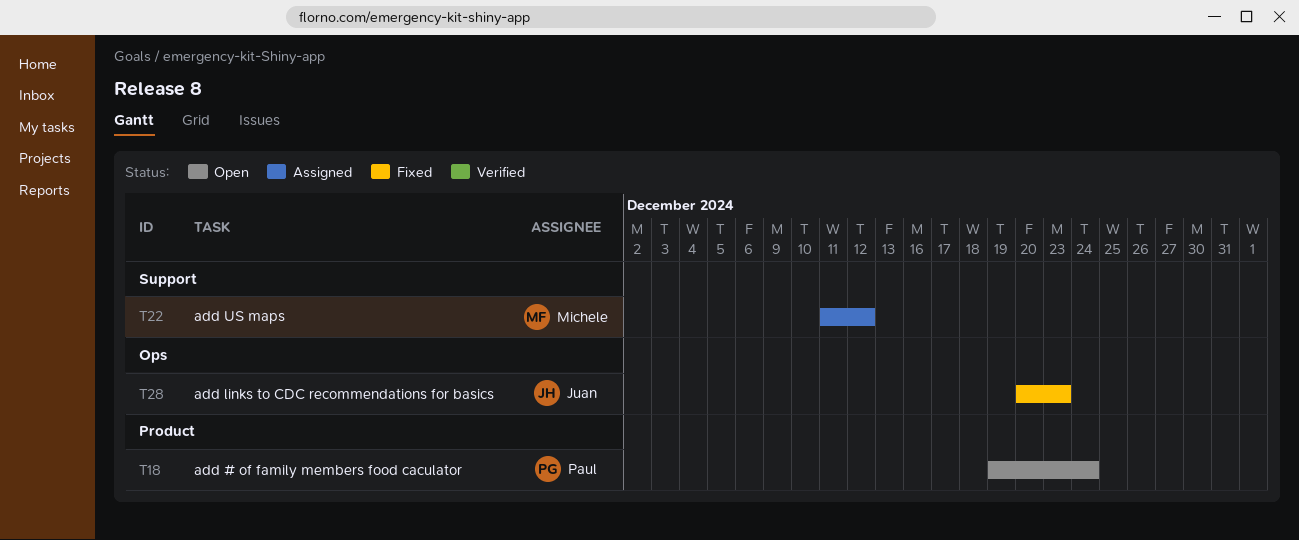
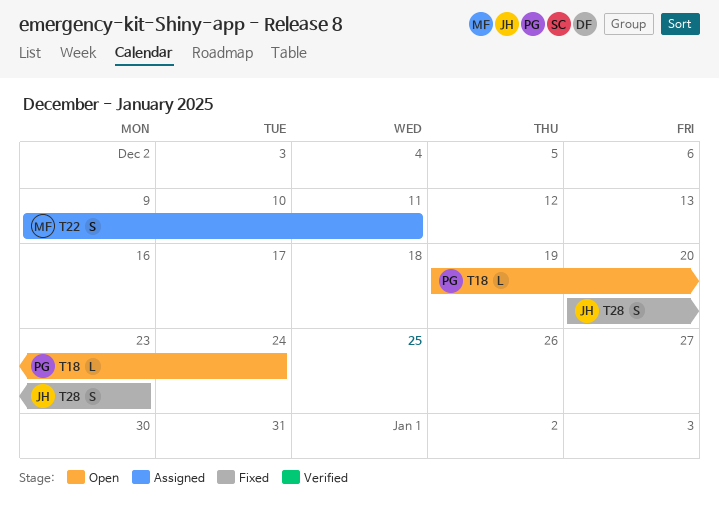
T22, start: Dec 11 -> Dec 9
T22, due: Dec 12 -> Dec 11

